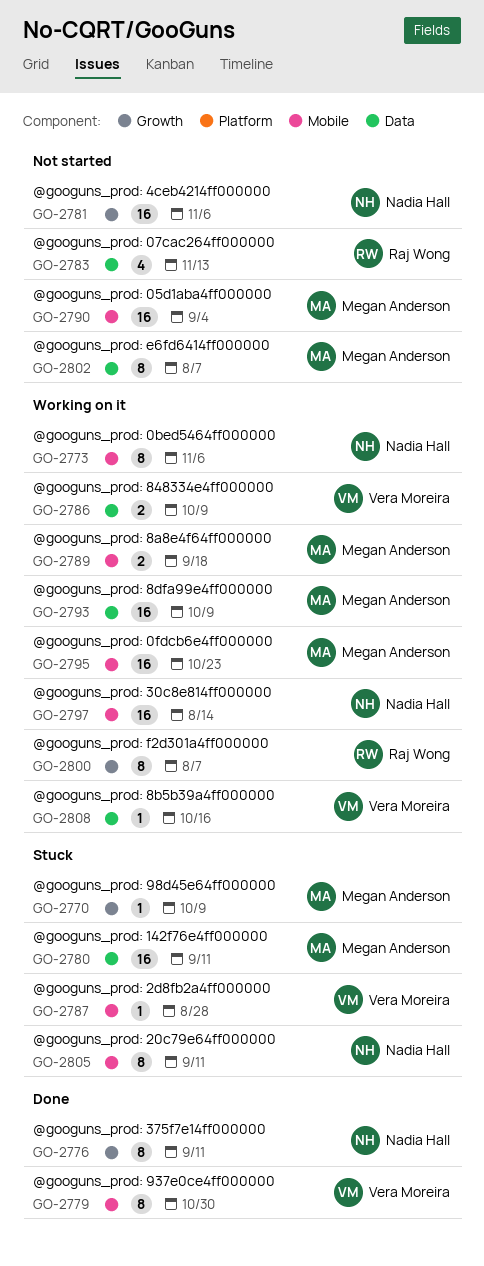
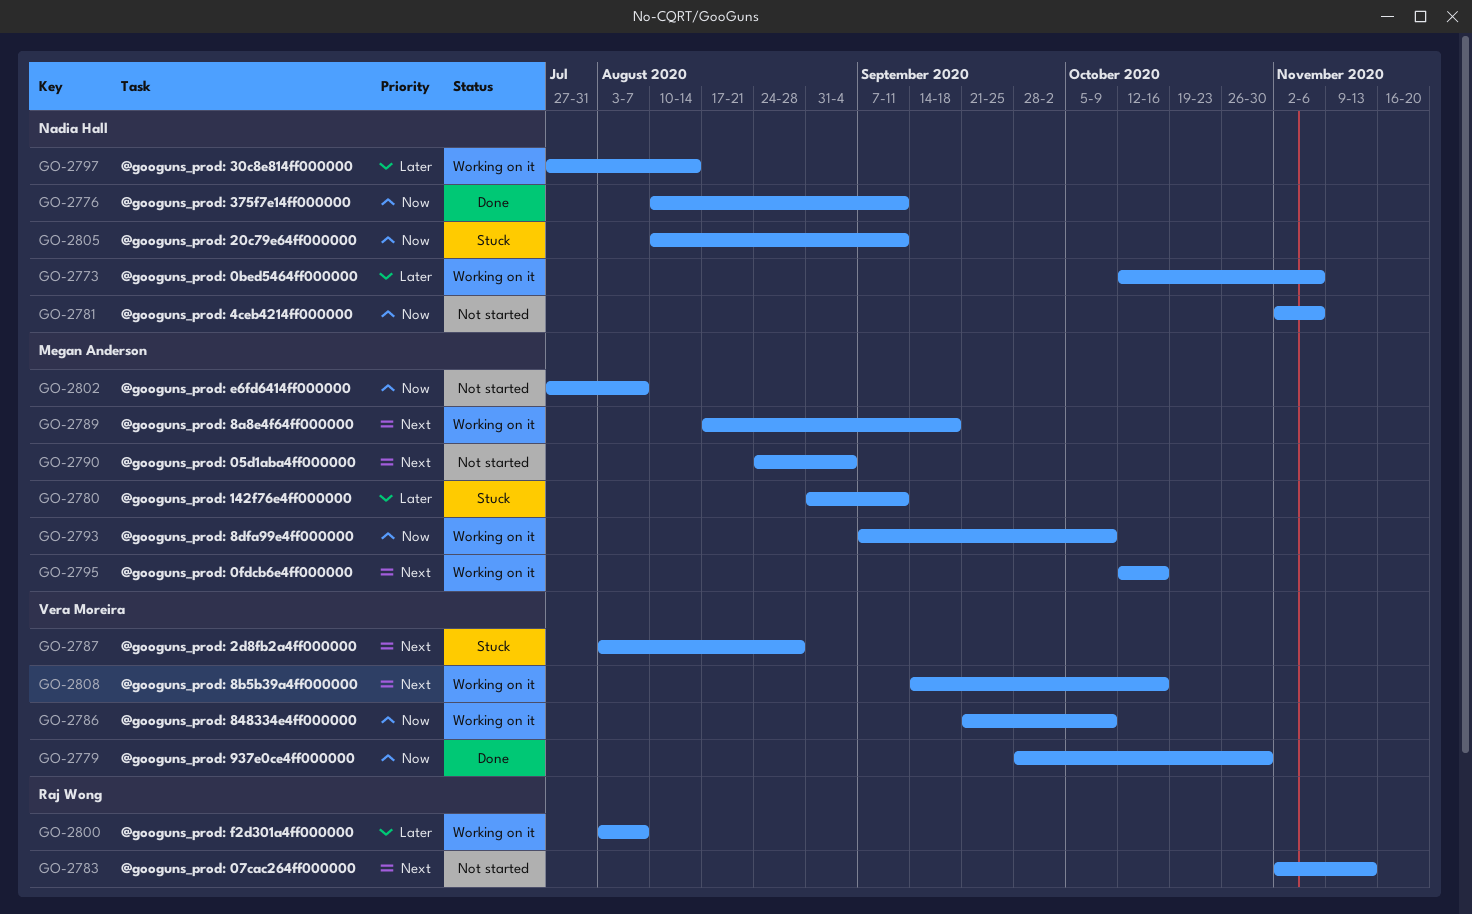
GO-2770: present -> none
GO-2795, due: Oct 23 -> Oct 16

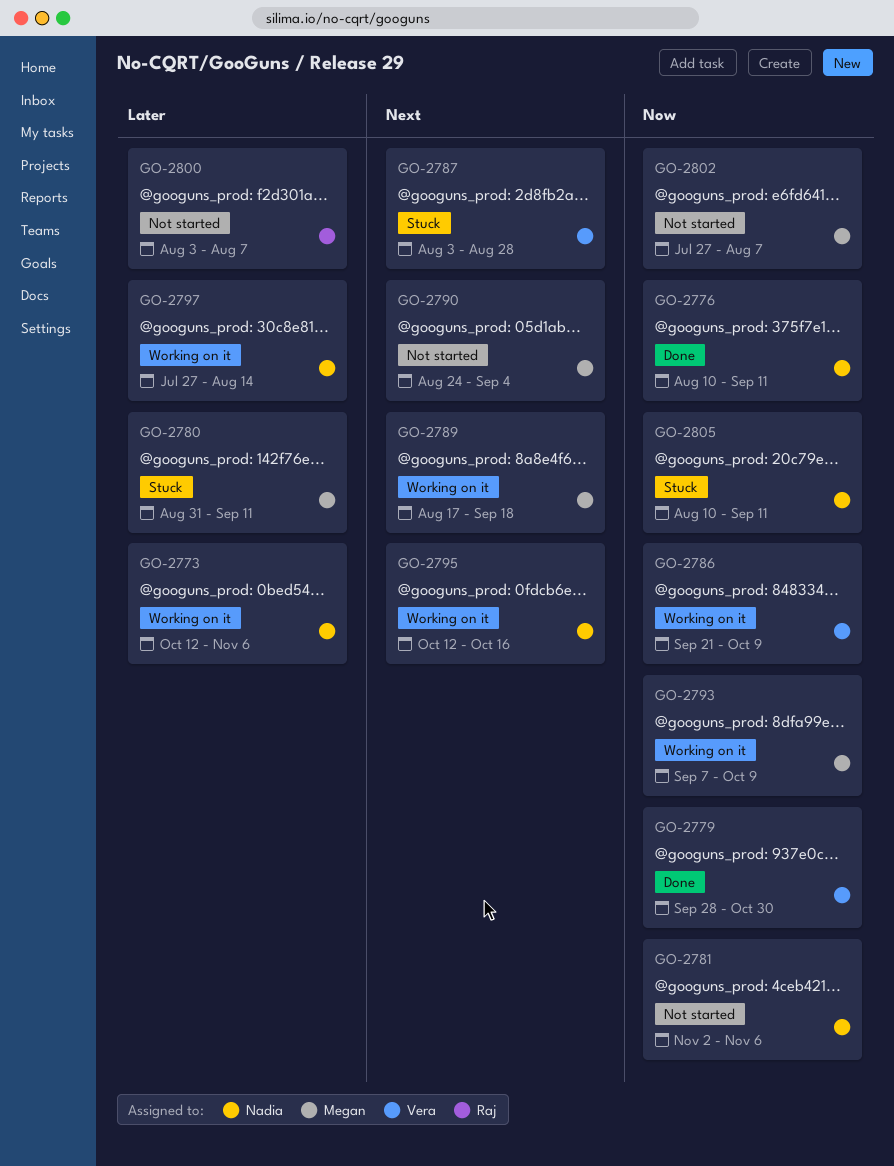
GO-2783: present -> none
GO-2795, owner: Megan Anderson -> Nadia Hall
GO-2800, status: Working on it -> Not started
GO-2808: present -> none

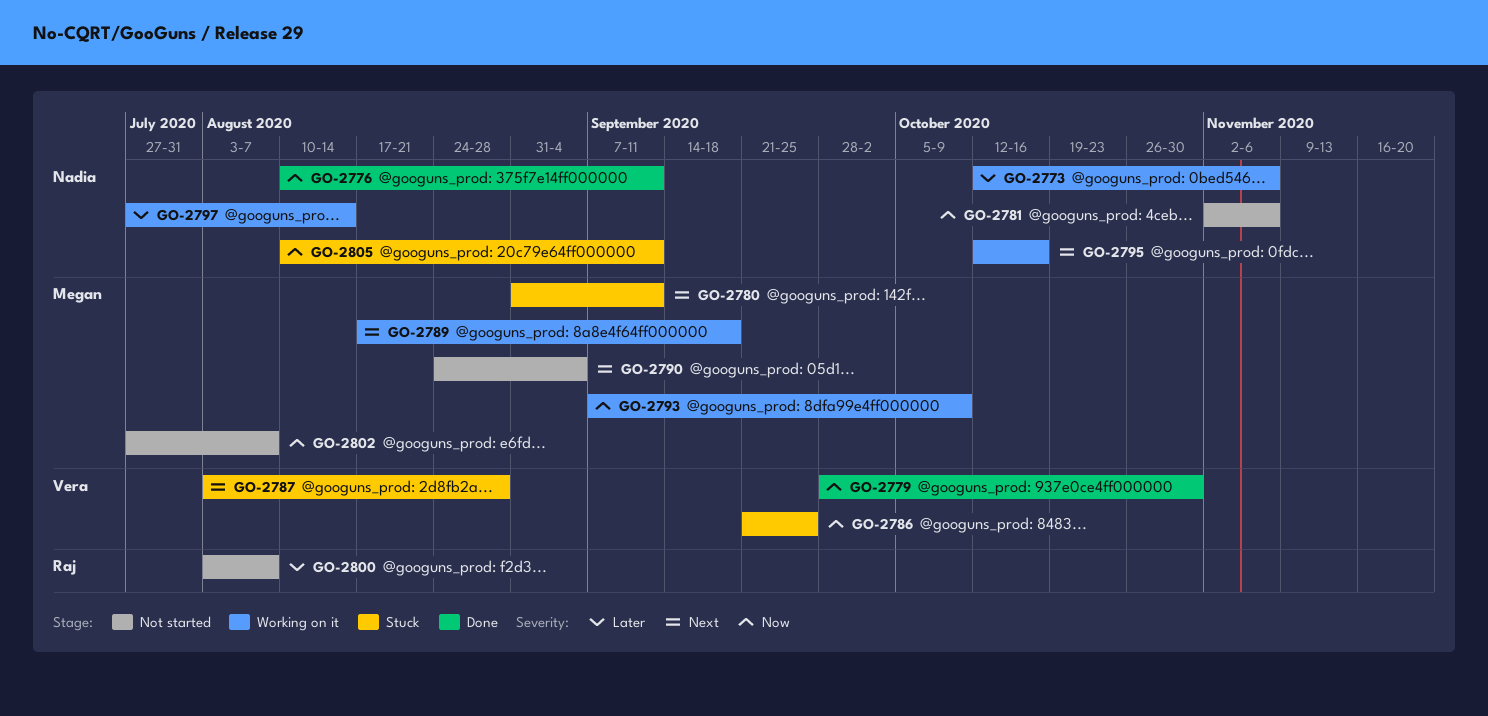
GO-2780, priority: Later -> Next
GO-2786, status: Working on it -> Stuck
GO-2786, due: Oct 9 -> Sep 25

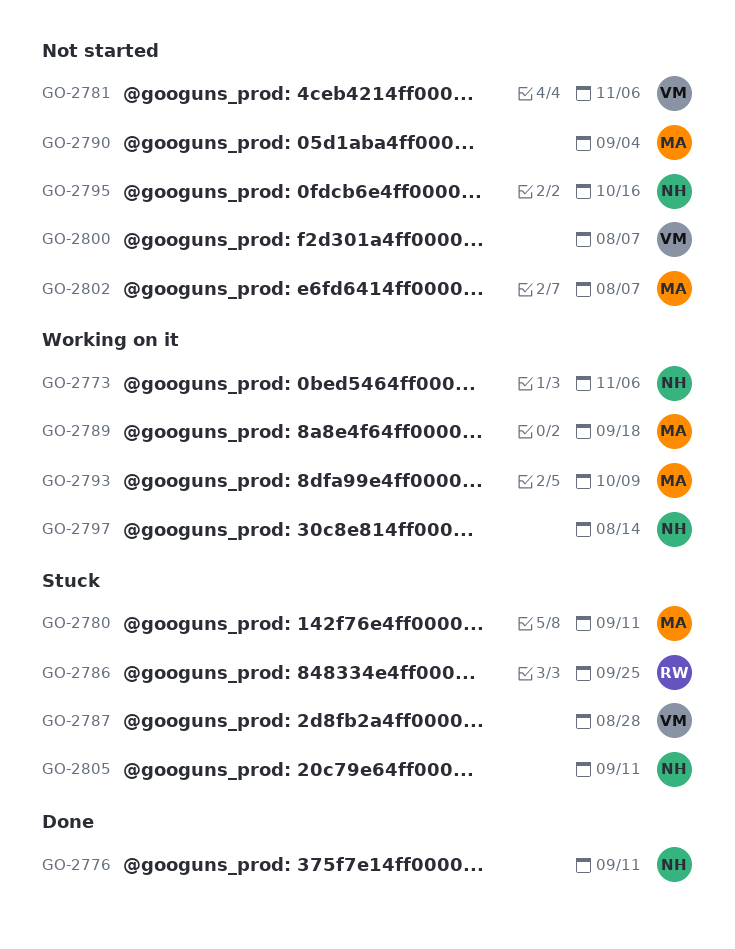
GO-2779: present -> none
GO-2781, owner: Nadia -> Vera
GO-2786, owner: Vera -> Raj
GO-2795, status: Working on it -> Not started
GO-2800, owner: Raj -> Vera

